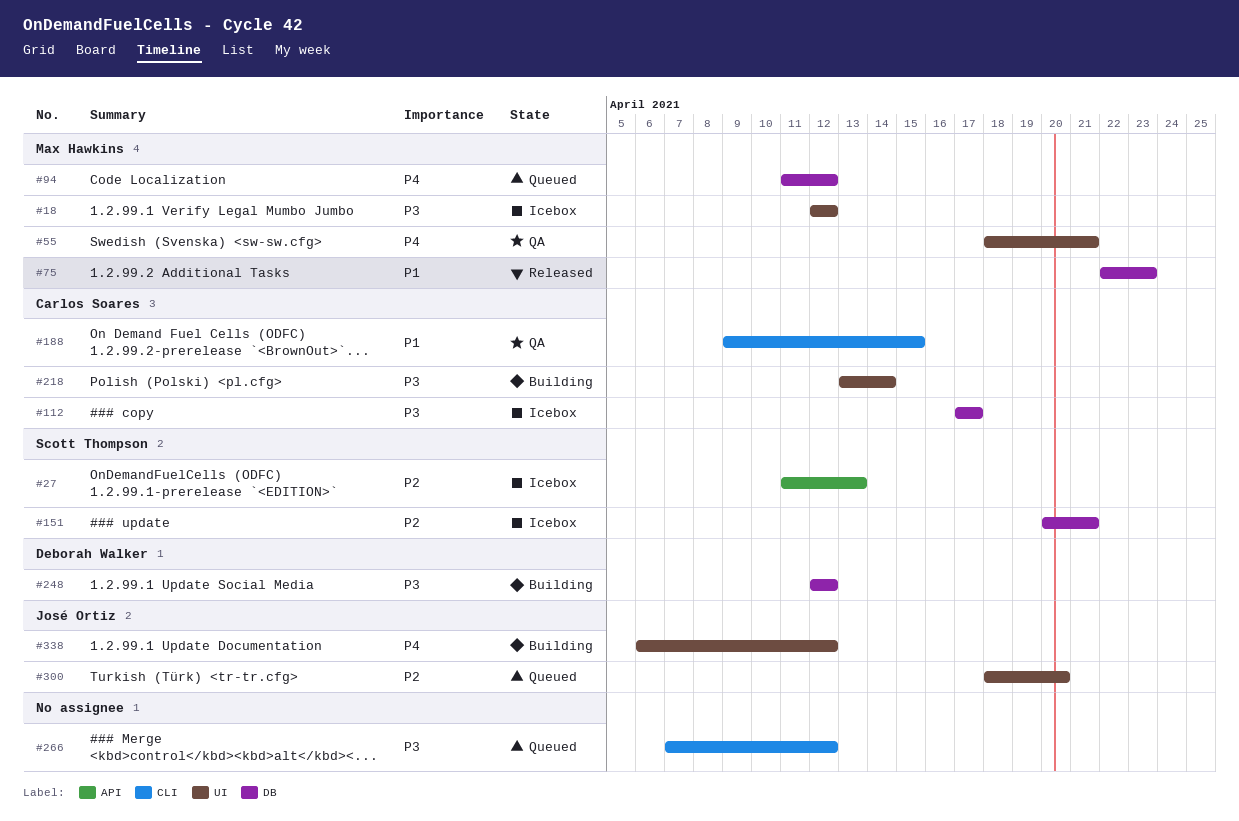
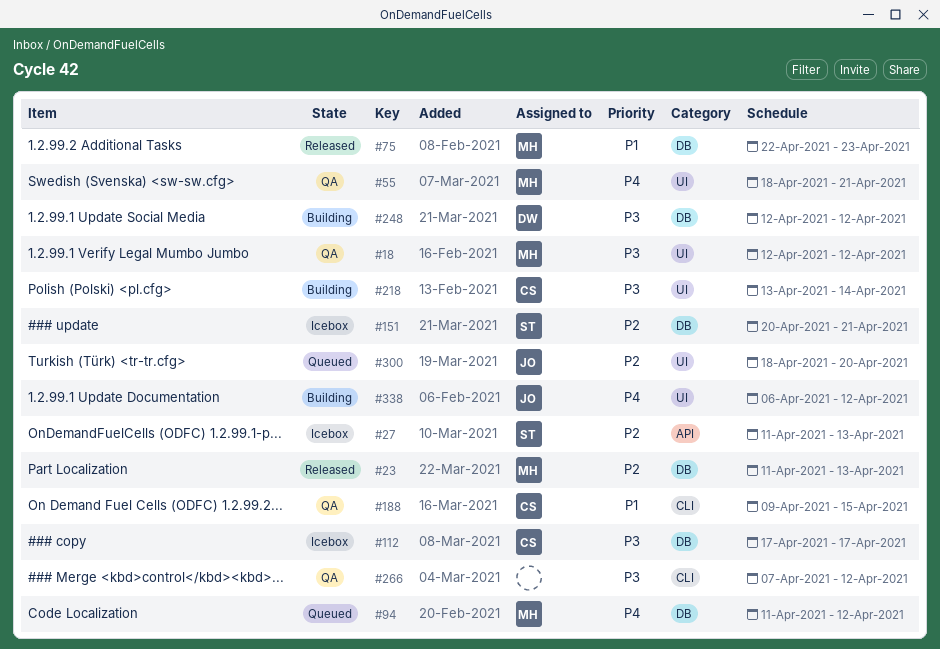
#18, status: Icebox -> QA
#23: none -> present
#266, status: Queued -> QA

